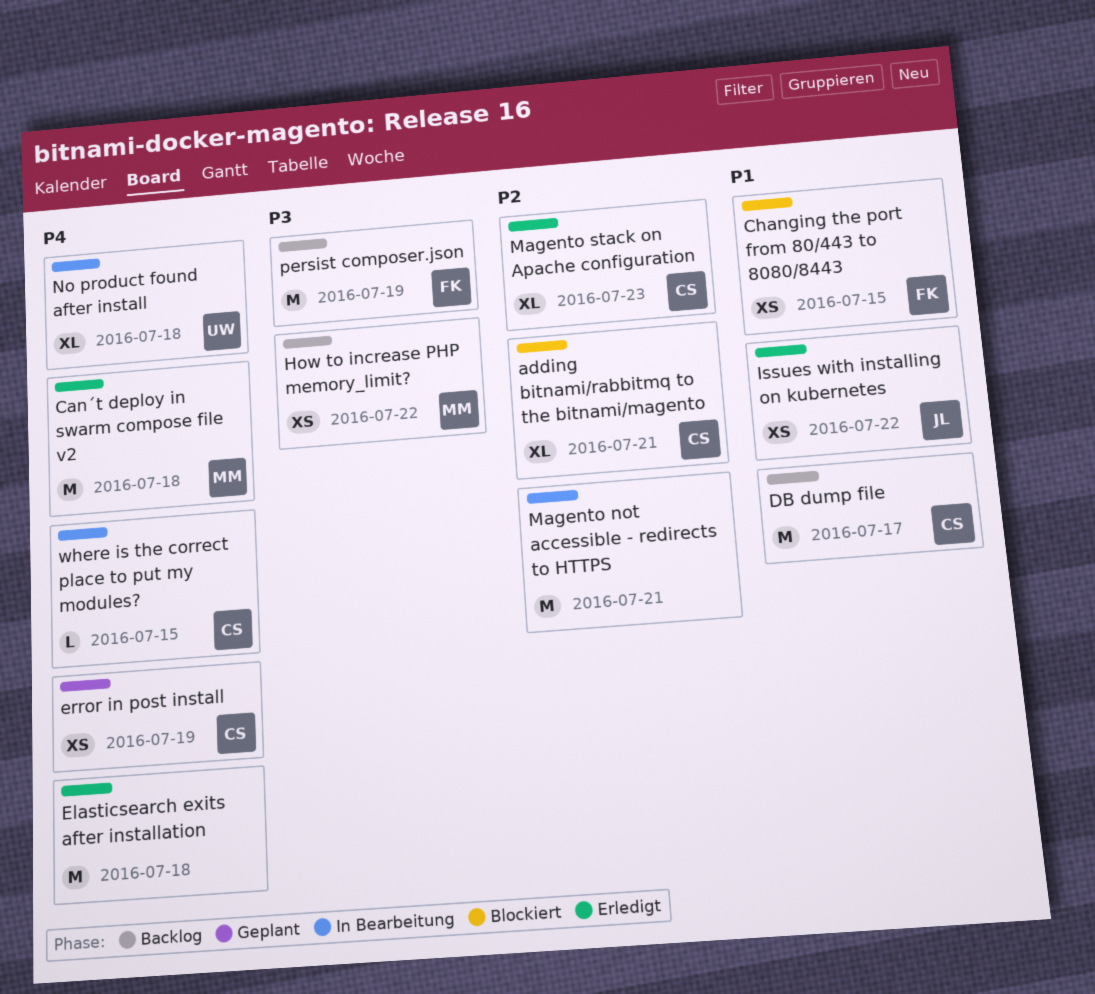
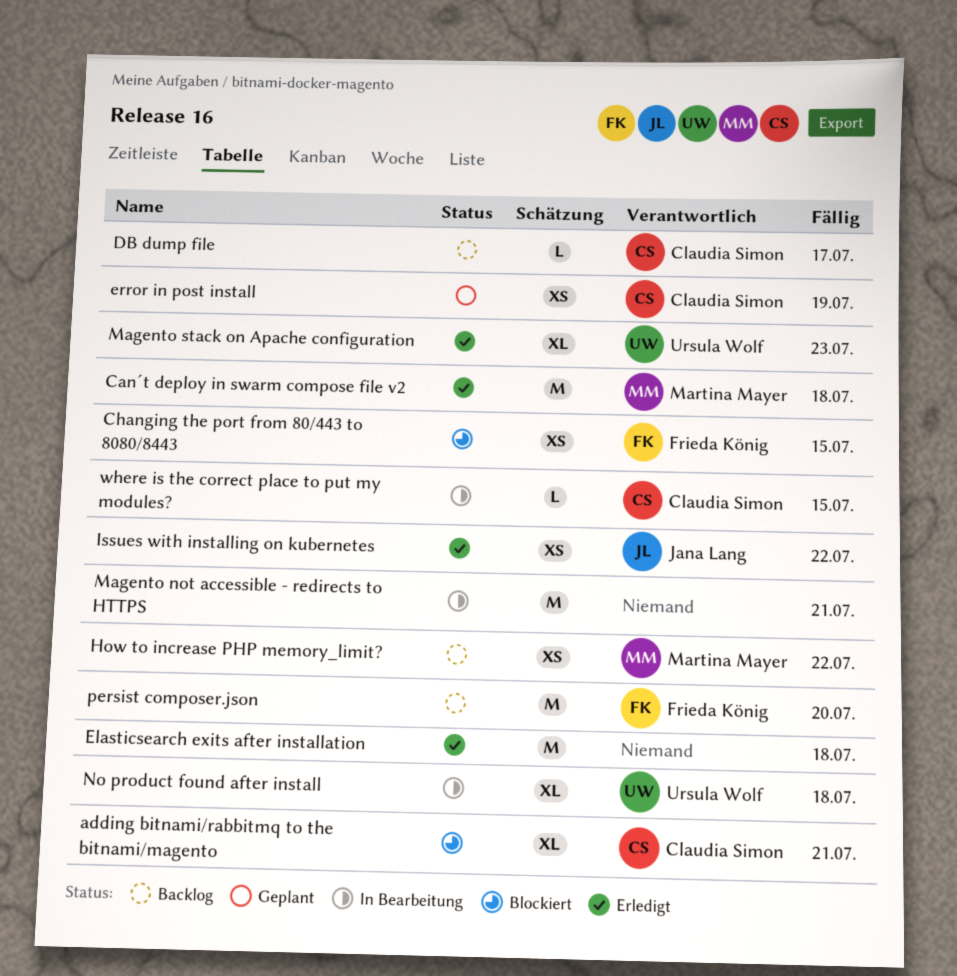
DB dump file, estimate: M -> L
Magento stack on Apache configuration, owner: Claudia Simon -> Ursula Wolf
persist composer.json, due: Jul 19 -> Jul 20

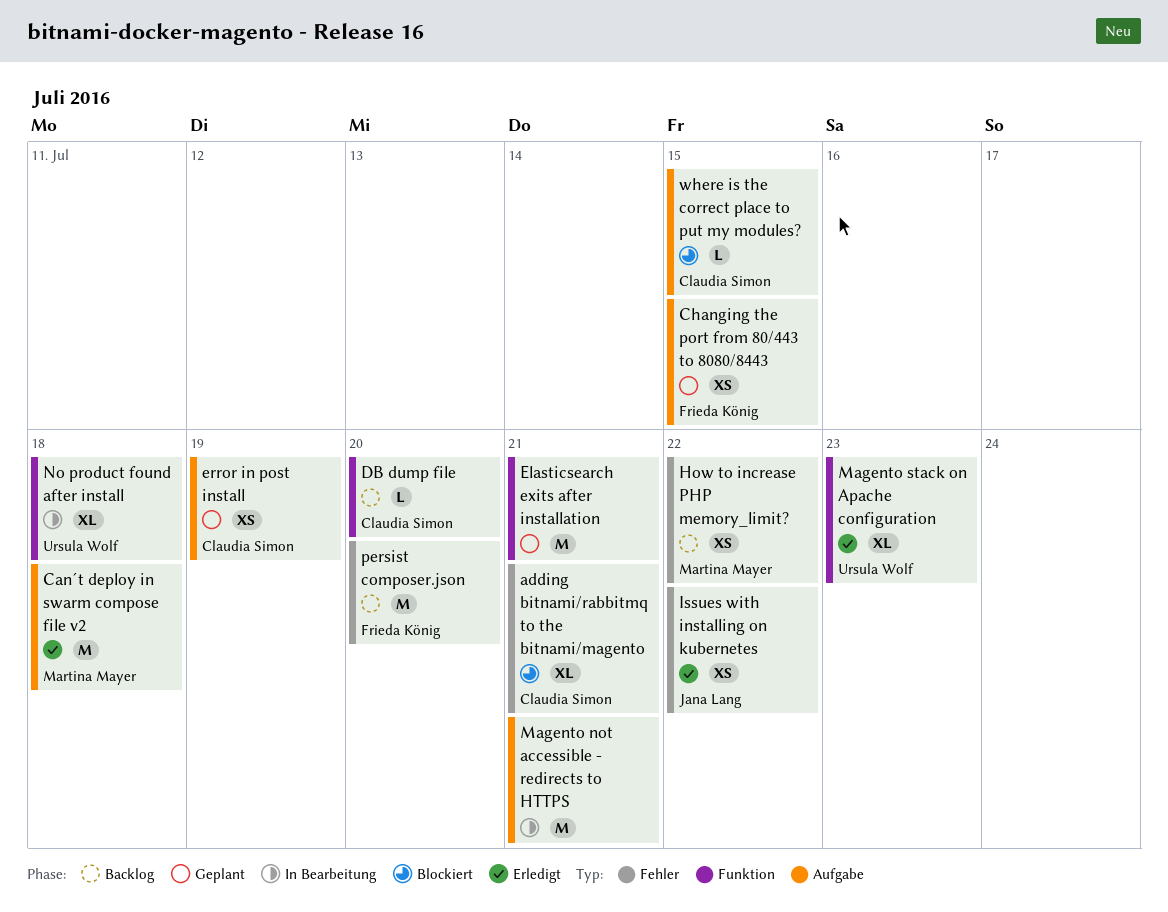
Changing the port from 80/443 to 8080/8443, status: Blockiert -> Geplant
DB dump file, due: Jul 17 -> Jul 20
Elasticsearch exits after installation, status: Erledigt -> Geplant
Elasticsearch exits after installation, due: Jul 18 -> Jul 21
where is the correct place to put my modules?, status: In Bearbeitung -> Blockiert

